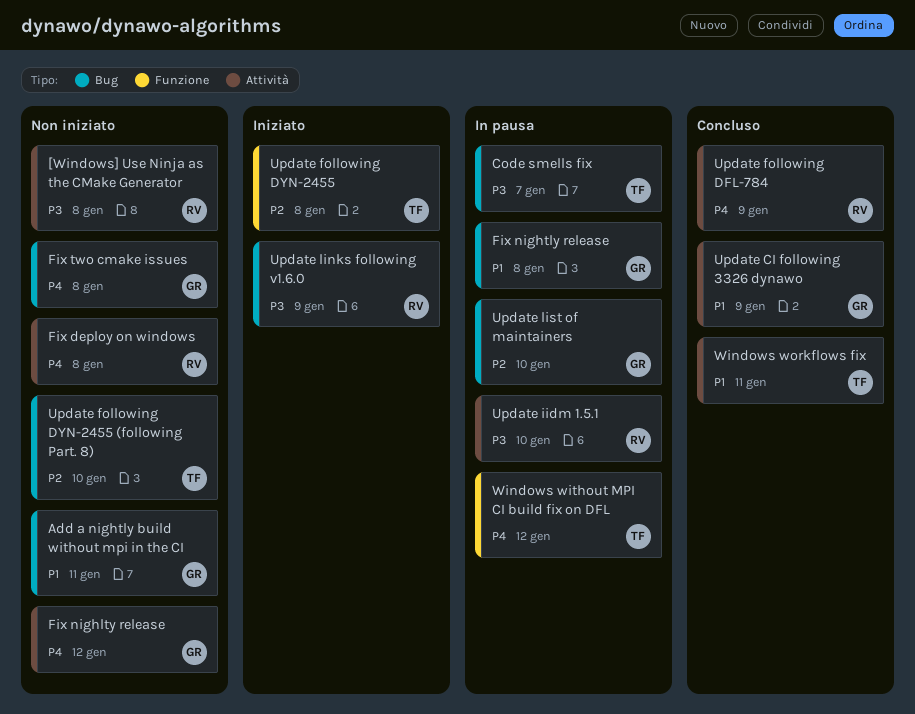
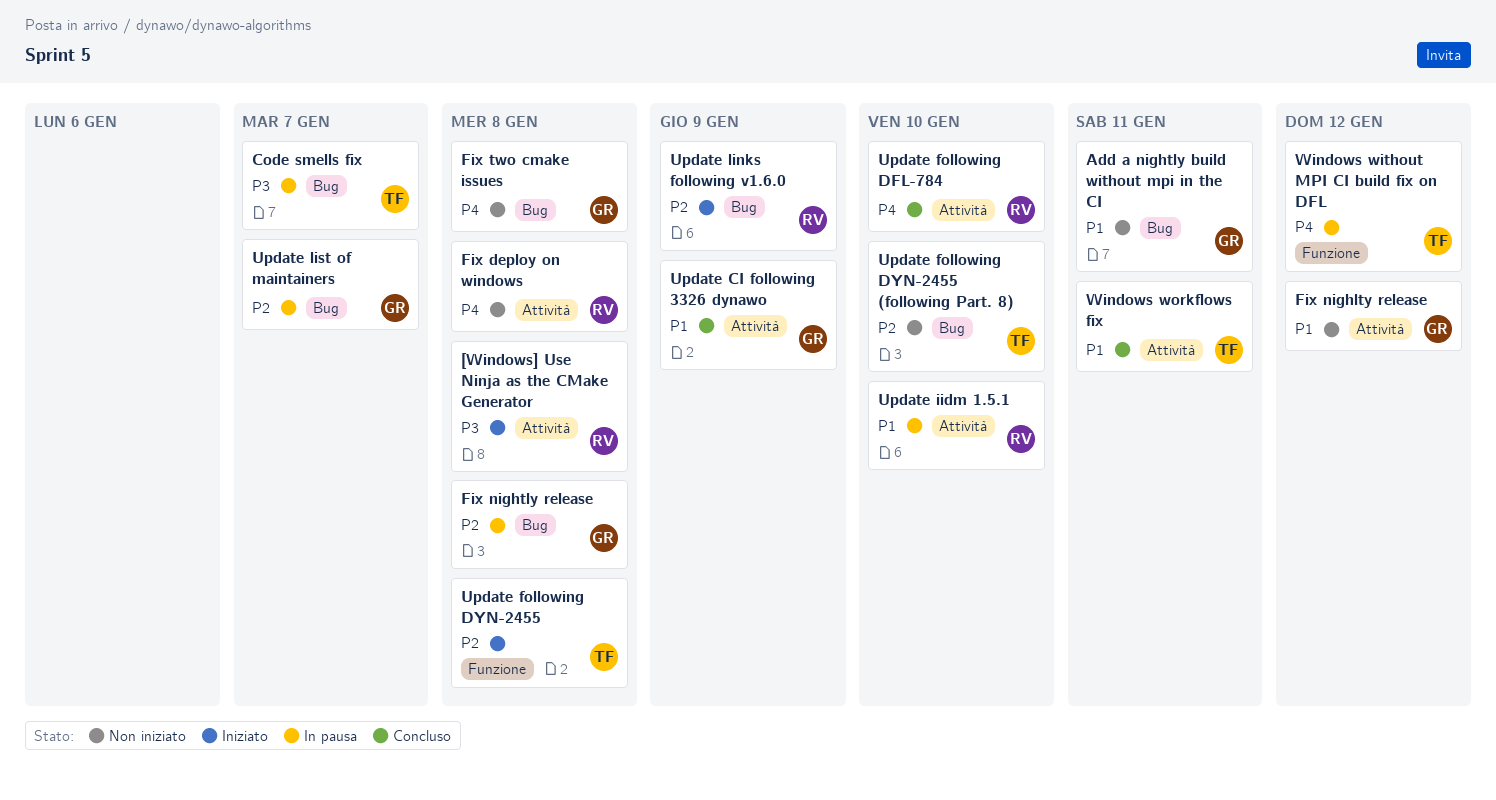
[Windows] Use Ninja as the CMake Generator, status: Non iniziato -> Iniziato
Fix nighlty release, priority: P4 -> P1
Fix nightly release, priority: P1 -> P2
Update following DFL-784, due: Jan 9 -> Jan 10
Update iidm 1.5.1, priority: P3 -> P1
Update links following v1.6.0, priority: P3 -> P2
Update list of maintainers, due: Jan 10 -> Jan 7

